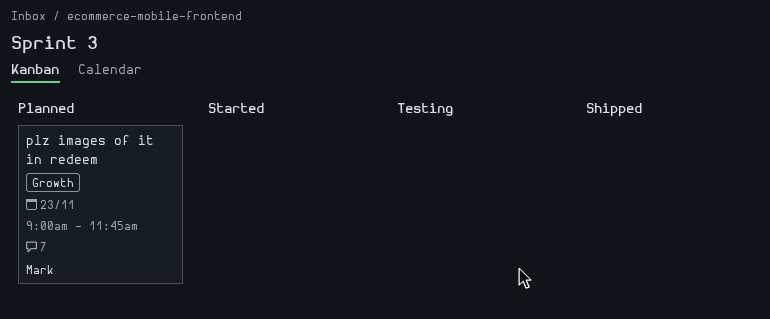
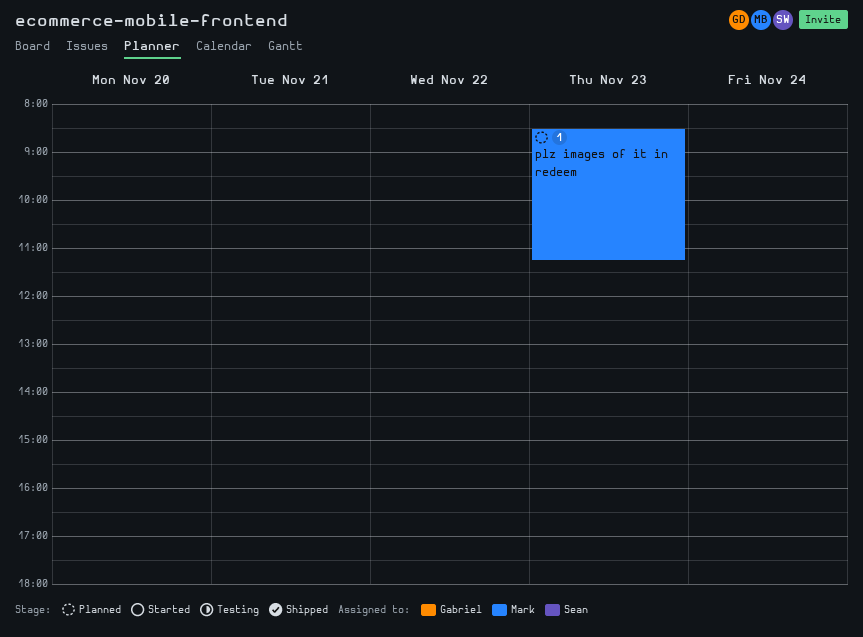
plz images of it in redeem, begins: 09:00 -> 08:30
plz images of it in redeem, ends: 11:45 -> 11:15

